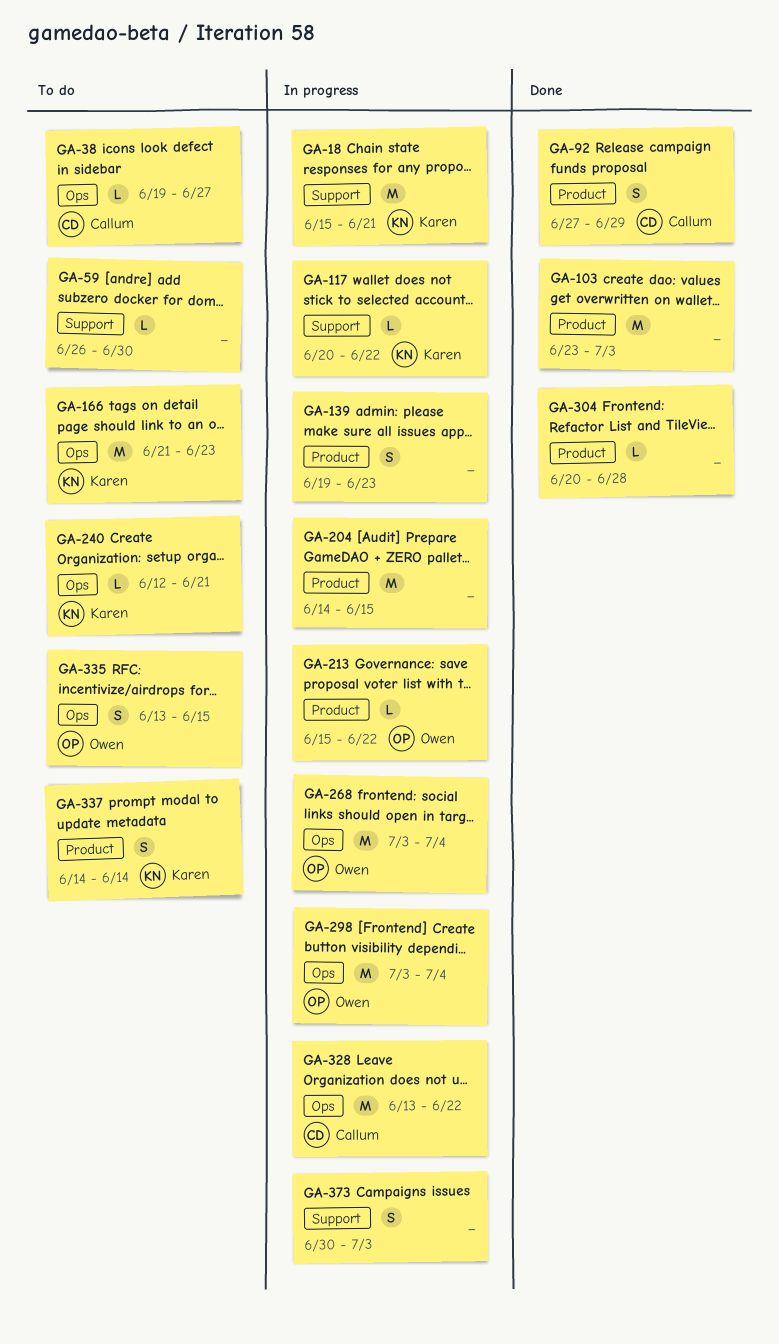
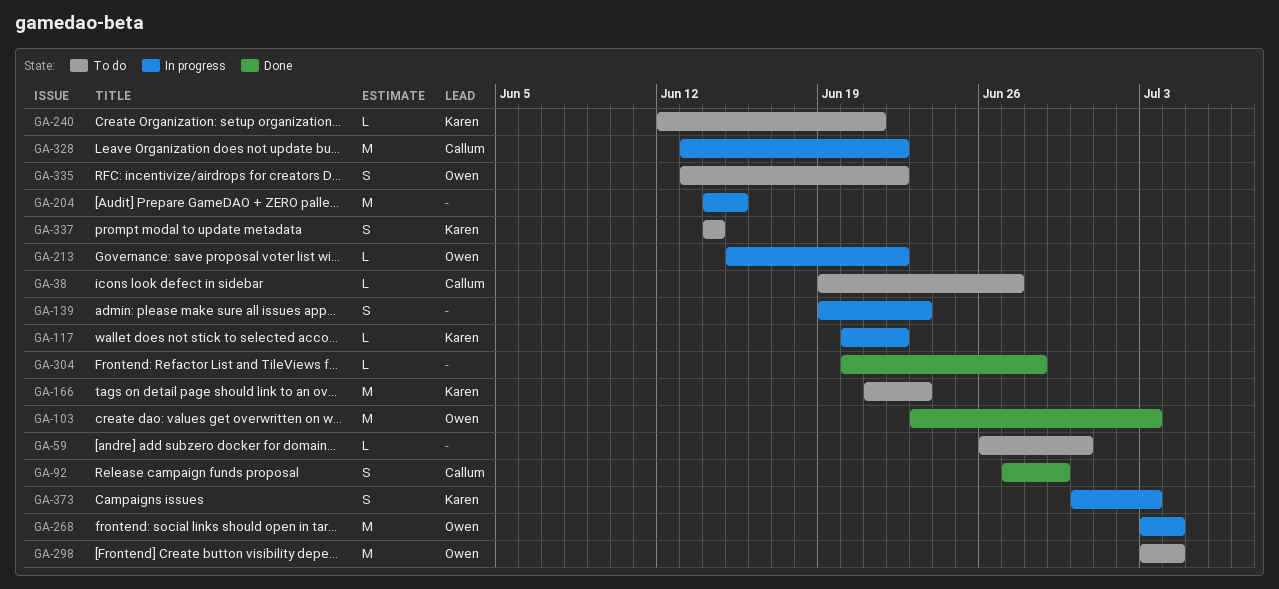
GA-18: present -> none
GA-103, owner: none -> Owen
GA-298, status: In progress -> To do
GA-335, due: Jun 15 -> Jun 22
GA-373, owner: none -> Karen

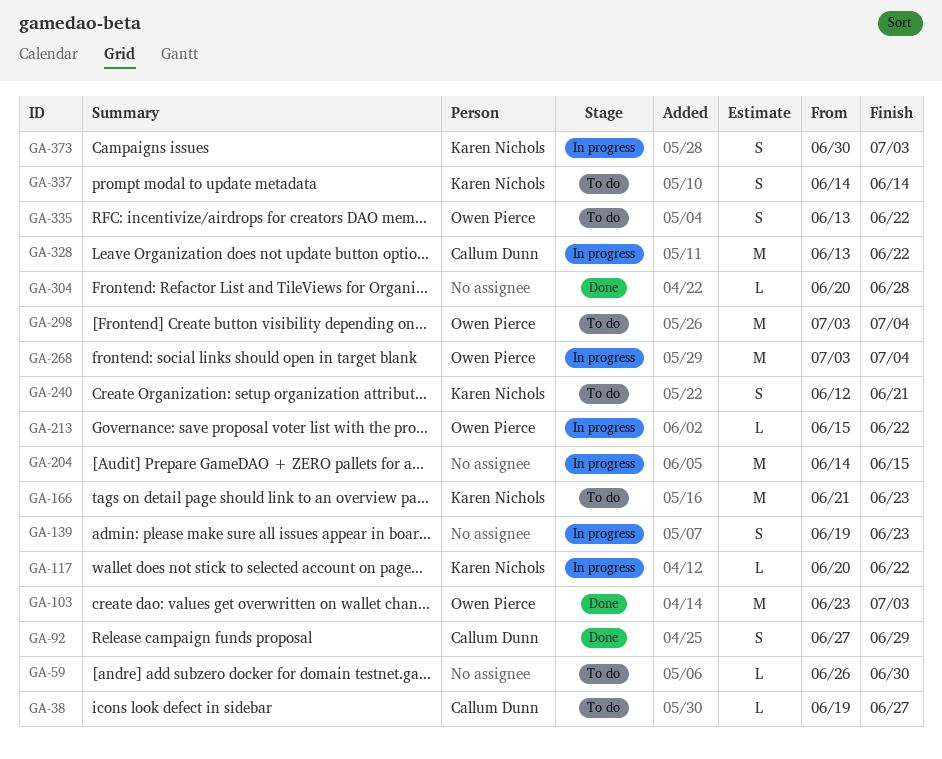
GA-240, estimate: L -> S

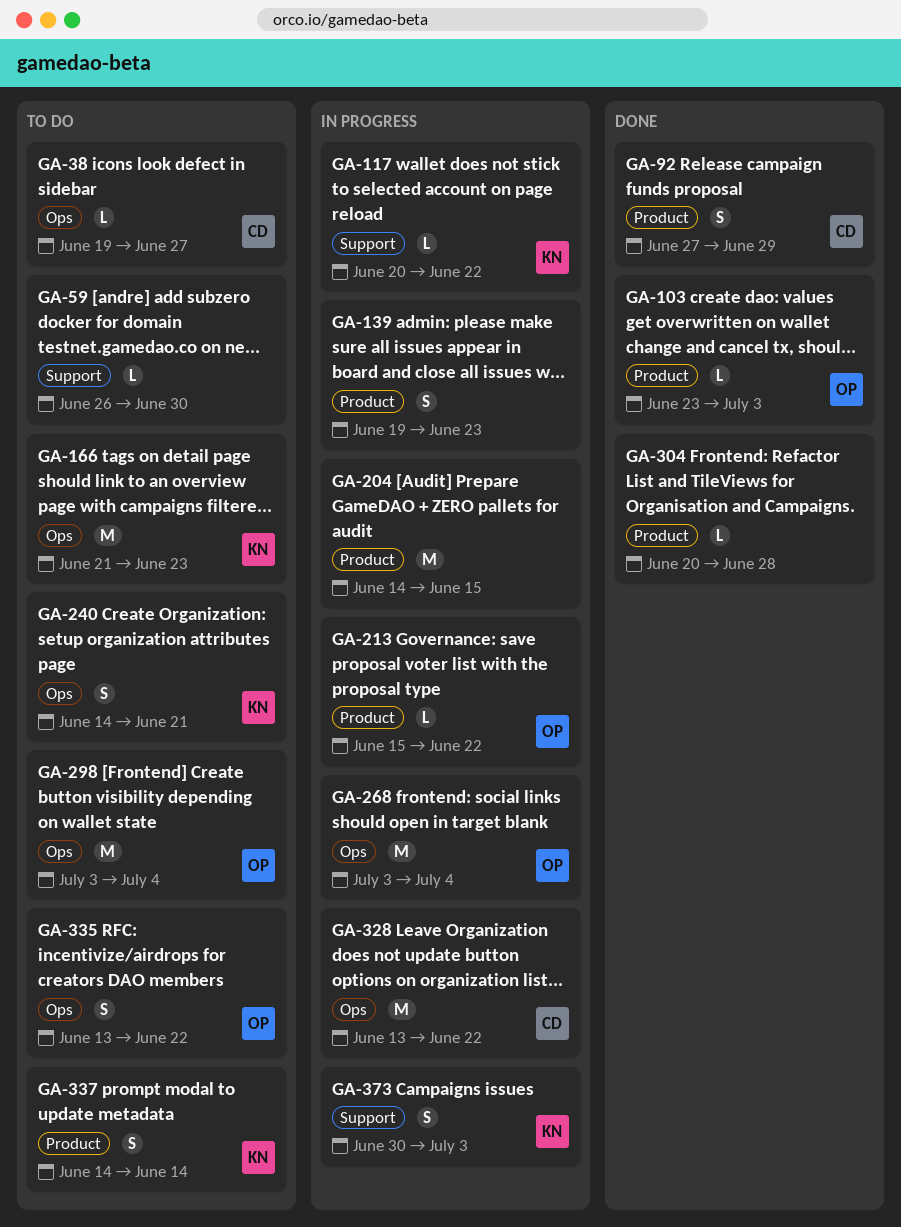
GA-103, estimate: M -> L
GA-240, start: Jun 12 -> Jun 14

